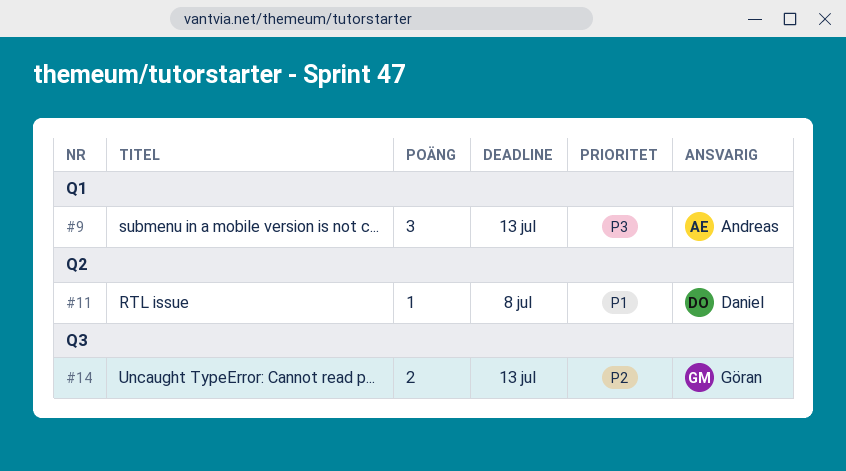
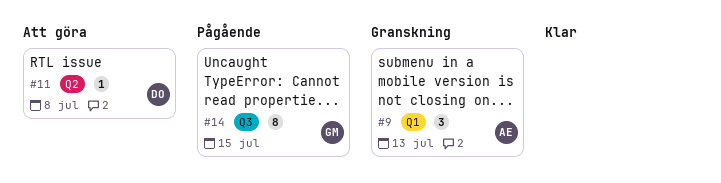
#14, estimate: 2 -> 8
#14, due: Jul 13 -> Jul 15

